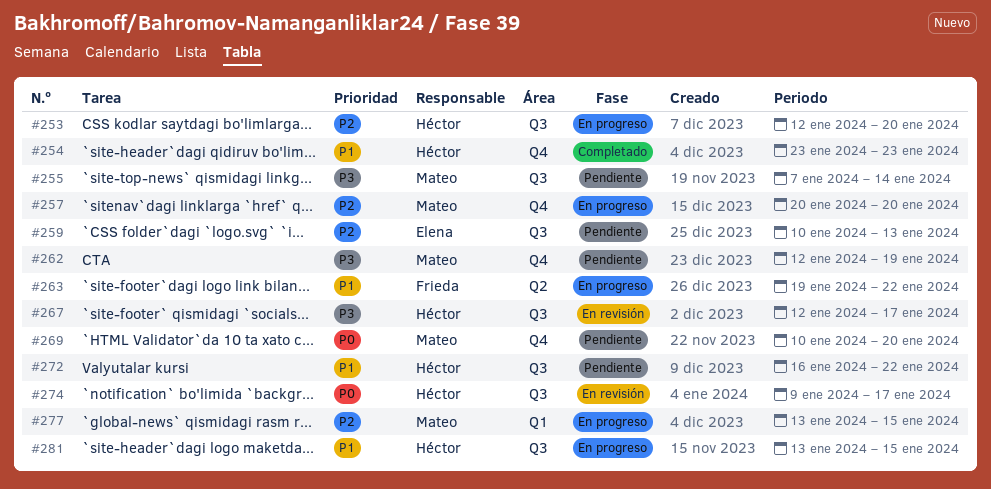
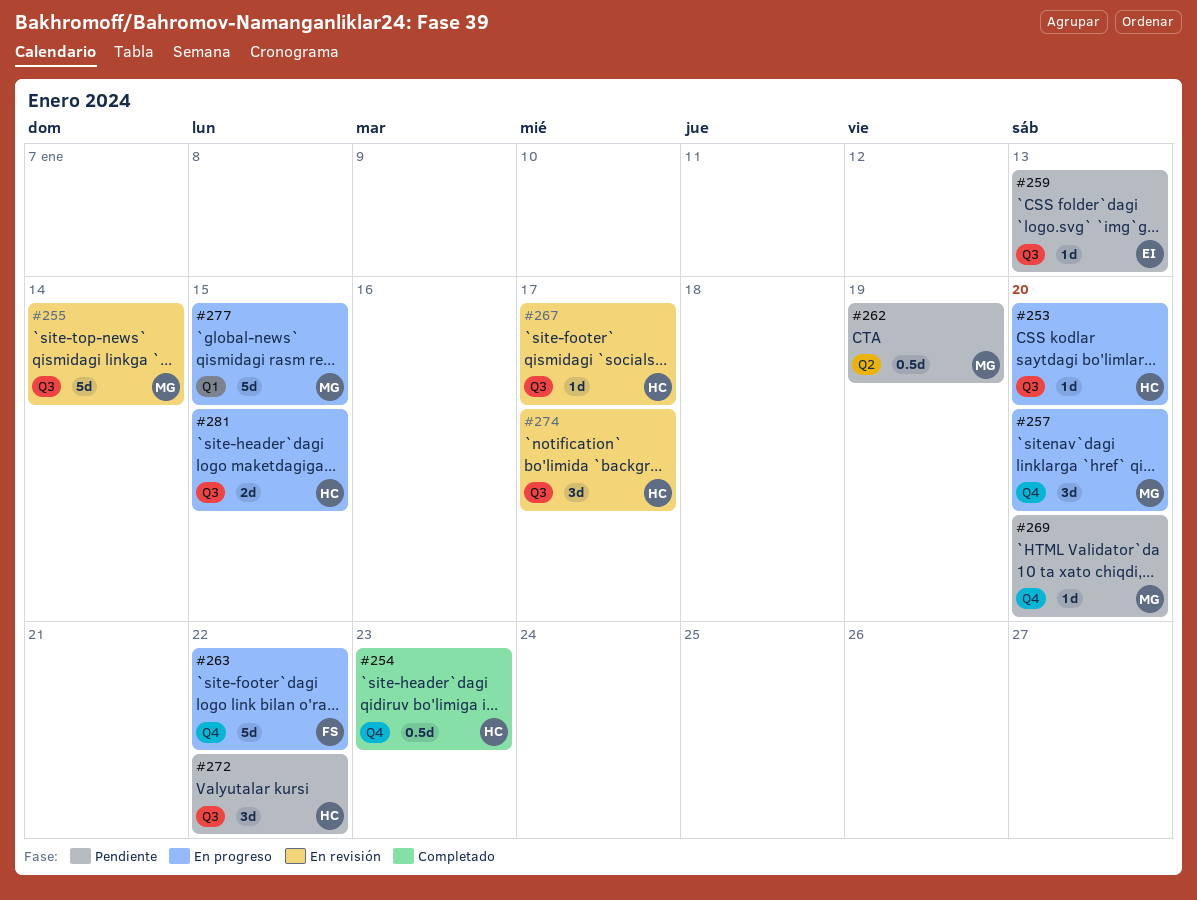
#255, status: Pendiente -> En revisión
#262, label: Q4 -> Q2
#263, label: Q2 -> Q4

